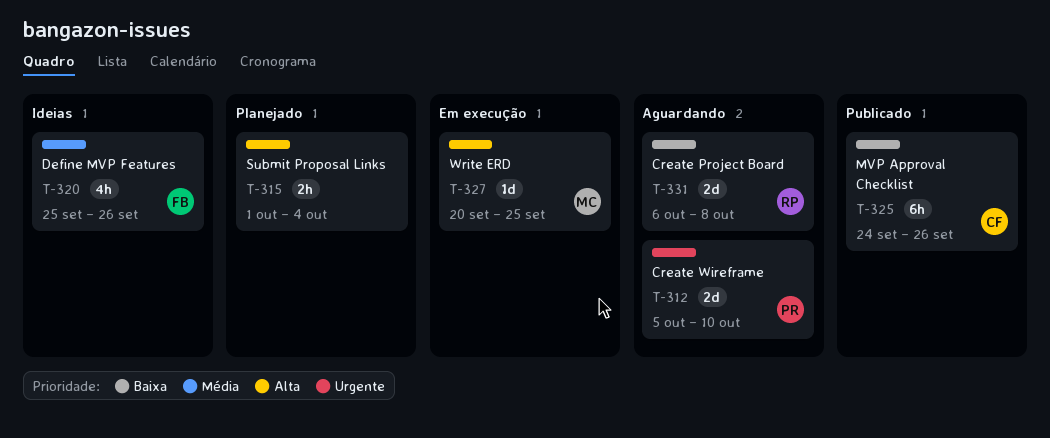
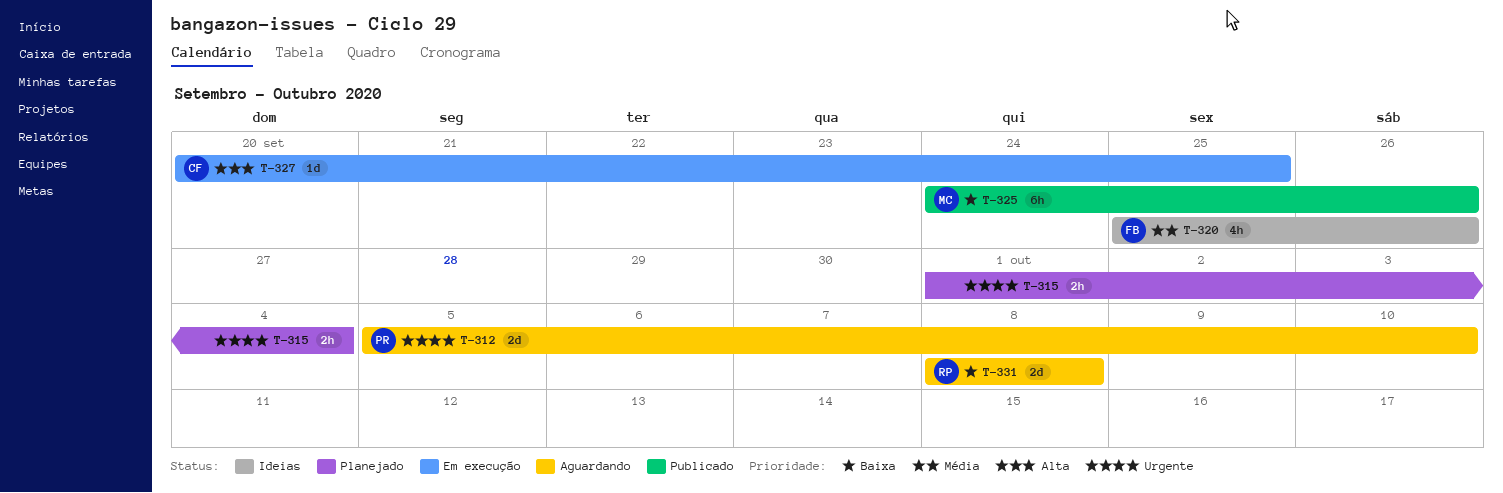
T-315, priority: Alta -> Urgente
T-325, owner: CF -> MC
T-327, owner: MC -> CF
T-331, start: Oct 6 -> Oct 8

